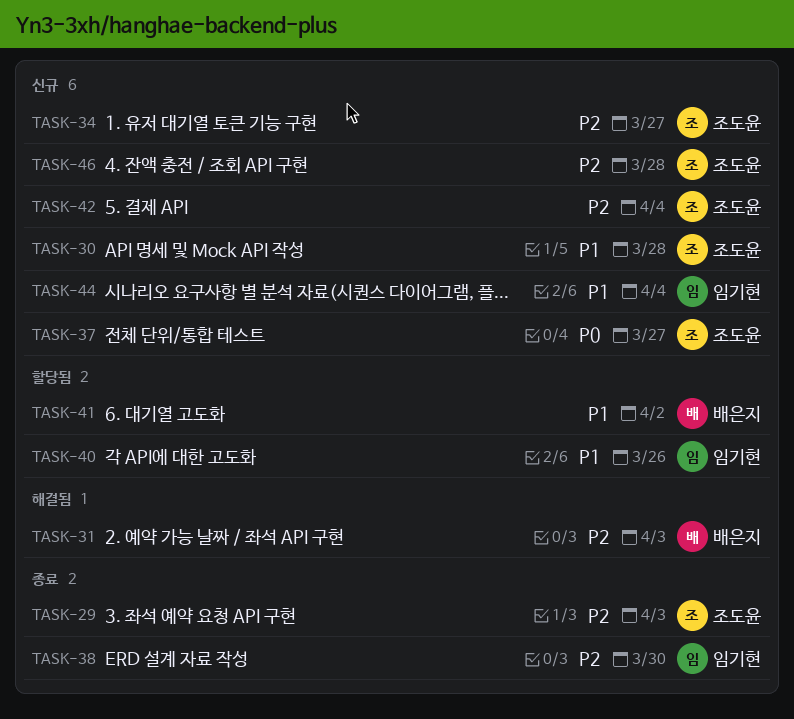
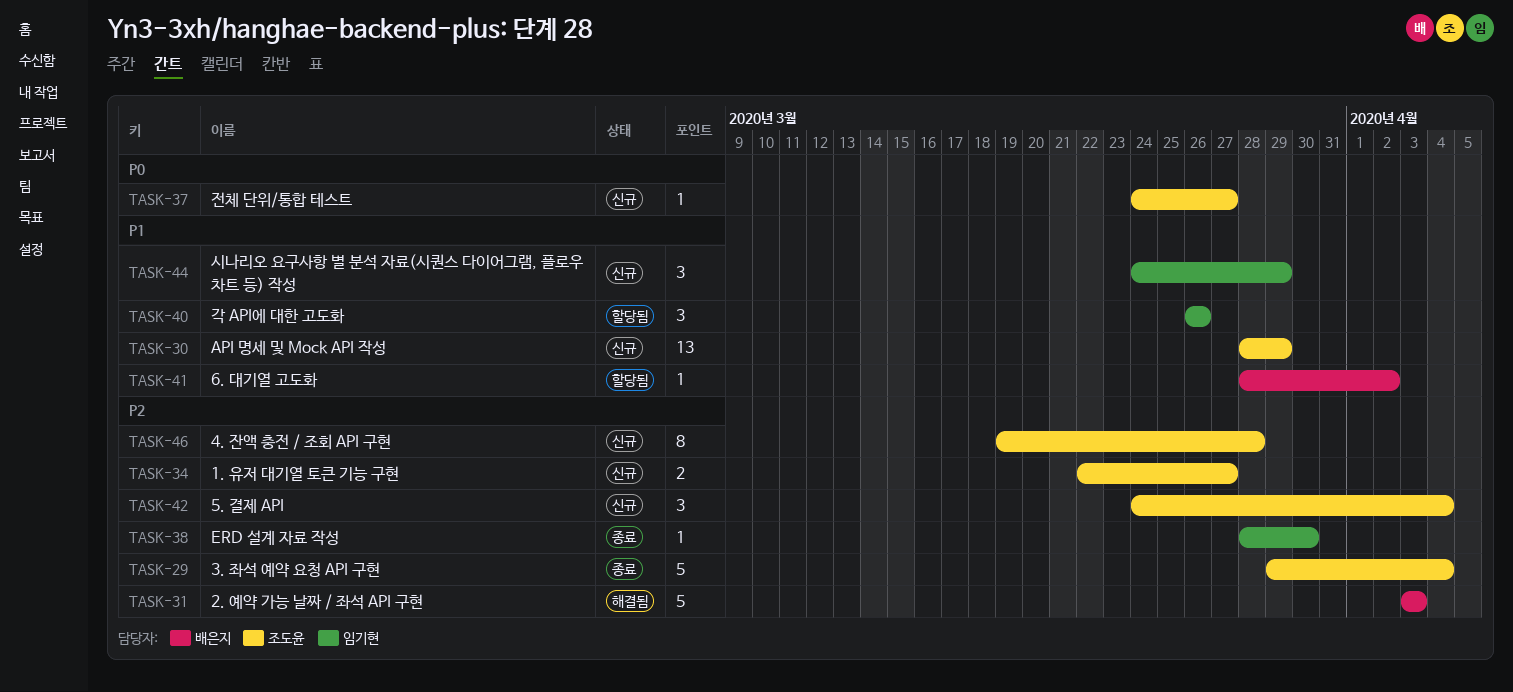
TASK-29, due: Apr 3 -> Apr 4
TASK-30, due: Mar 28 -> Mar 29
TASK-44, due: Apr 4 -> Mar 29

